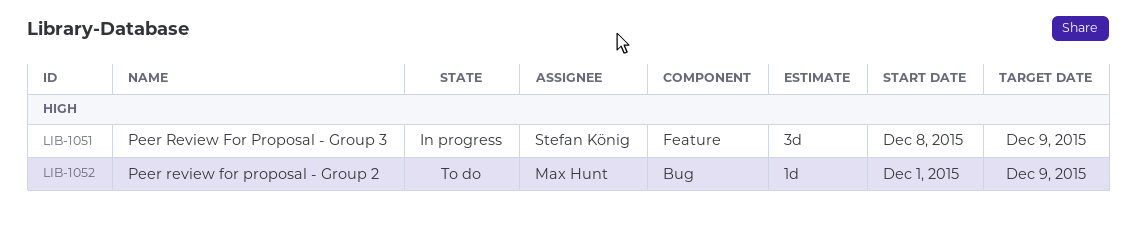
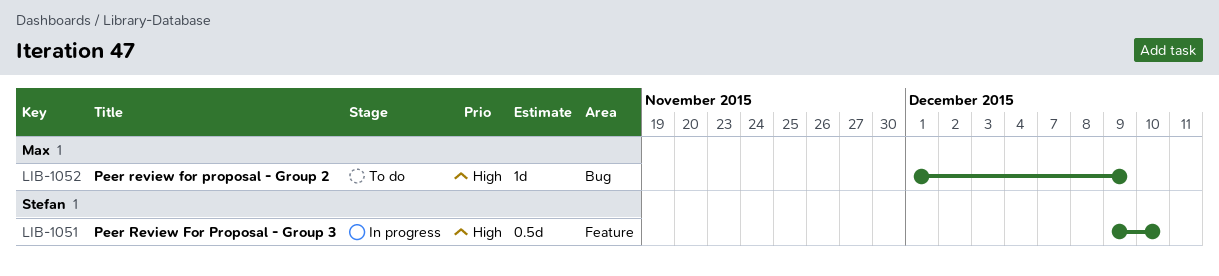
LIB-1051, estimate: 3d -> 0.5d
LIB-1051, start: Dec 8 -> Dec 9
LIB-1051, due: Dec 9 -> Dec 10

